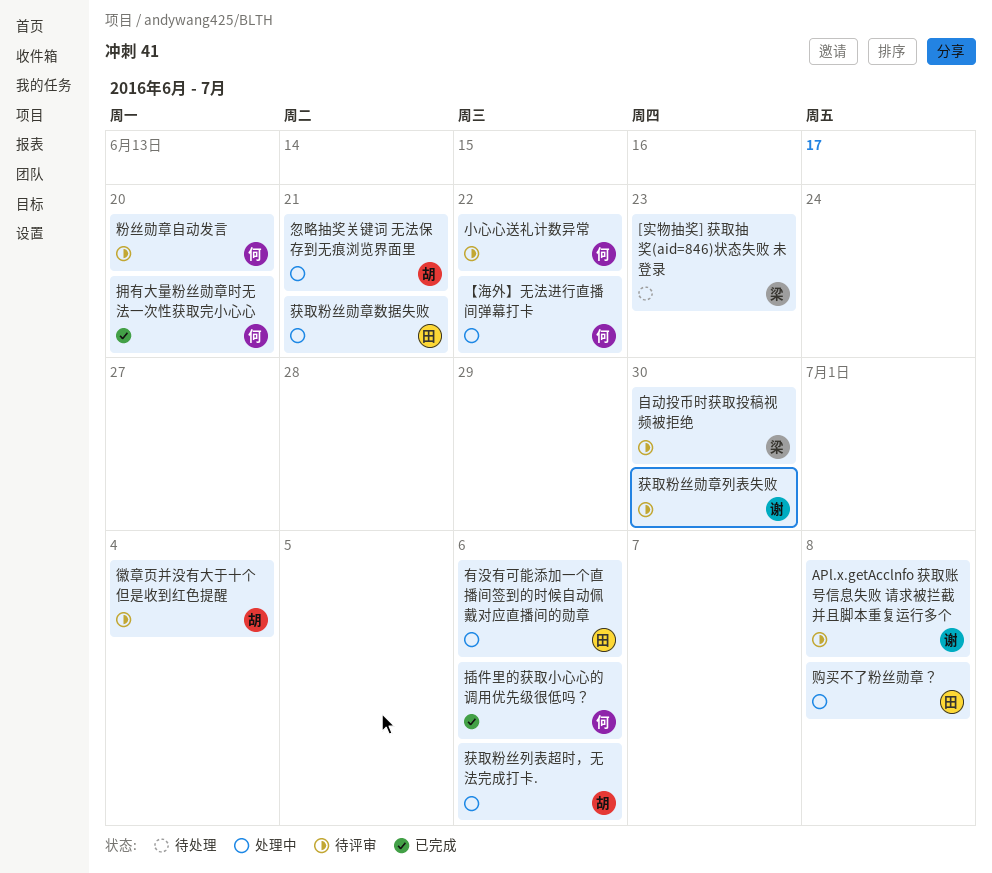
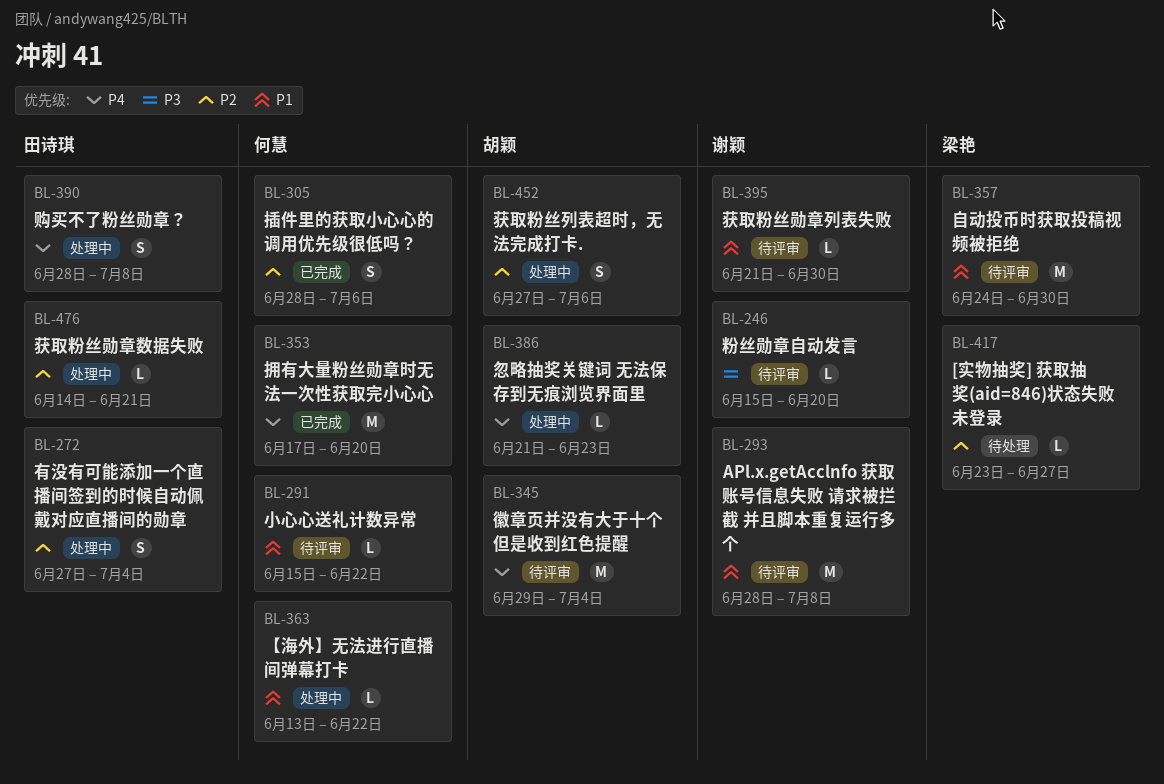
[实物抽奖] 获取抽奖(aid=846)状态失败 未登录, due: Jun 23 -> Jun 27
忽略抽奖关键词 无法保存到无痕浏览界面里, due: Jun 21 -> Jun 23
有没有可能添加一个直播间签到的时候自动佩戴对应直播间的勋章, due: Jul 6 -> Jul 4
粉丝勋章自动发言, owner: 何慧 -> 谢颖

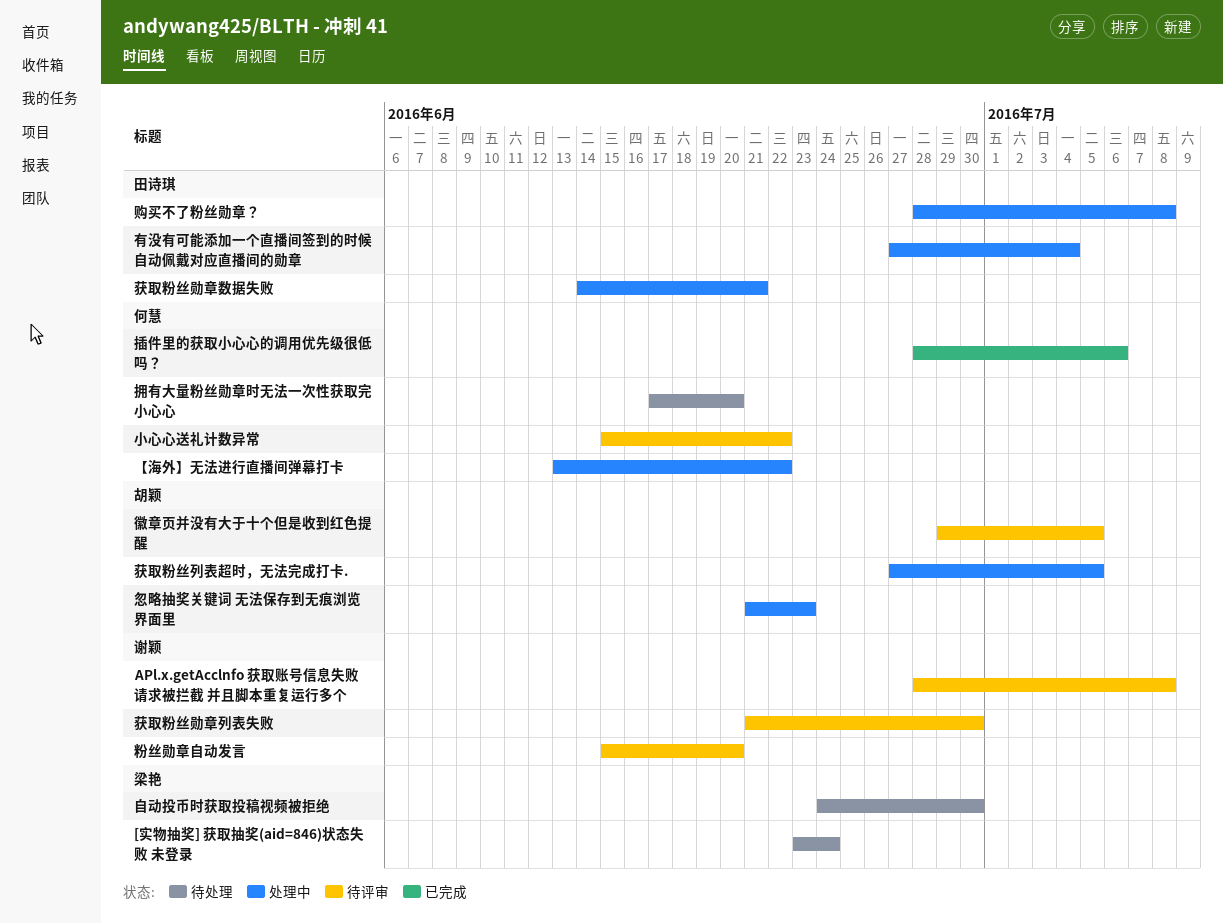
[实物抽奖] 获取抽奖(aid=846)状态失败 未登录, due: Jun 27 -> Jun 24
徽章页并没有大于十个但是收到红色提醒, due: Jul 4 -> Jul 5
拥有大量粉丝勋章时无法一次性获取完小心心, status: 已完成 -> 待处理
自动投币时获取投稿视频被拒绝, status: 待评审 -> 待处理
获取粉丝列表超时，无法完成打卡., due: Jul 6 -> Jul 5

